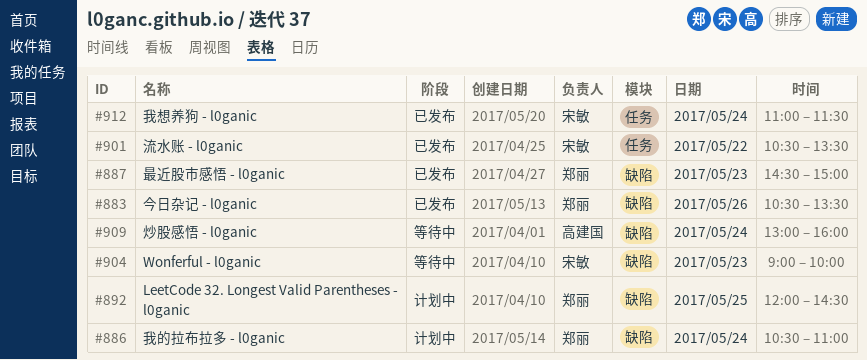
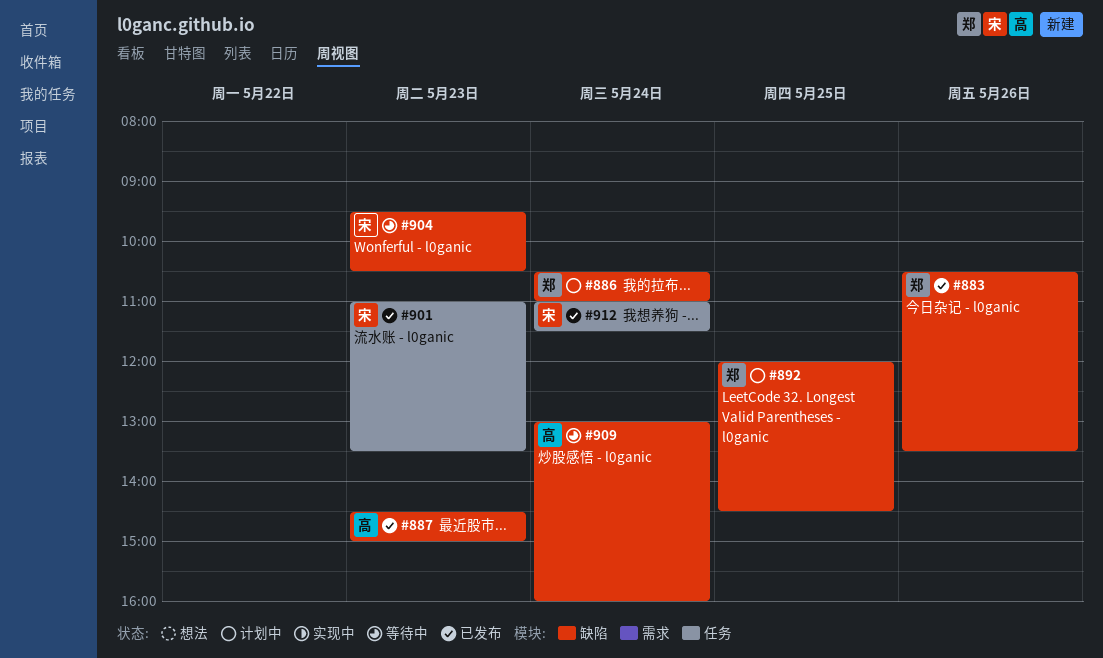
#887, owner: 郑丽 -> 高建国
#901, day: May 22 -> May 23
#901, begins: 10:30 -> 11:00
#904, begins: 09:00 -> 09:30
#904, ends: 10:00 -> 10:30

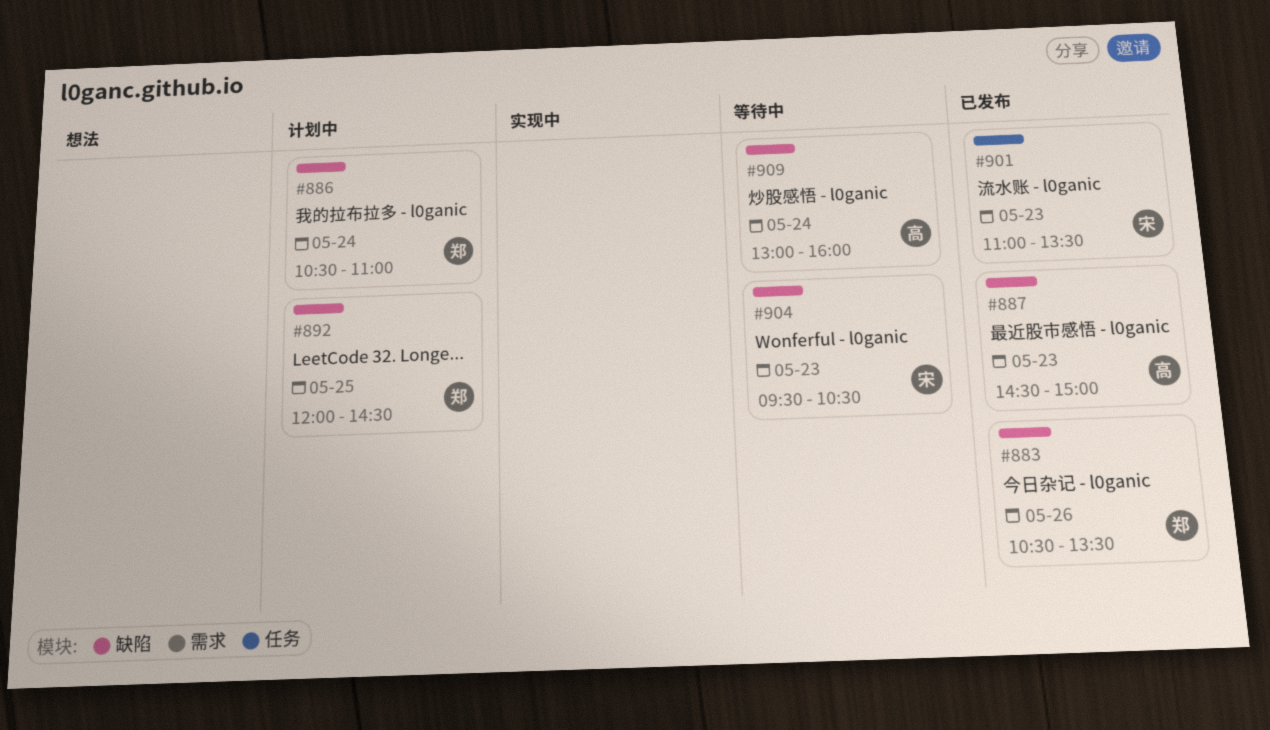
#912: present -> none

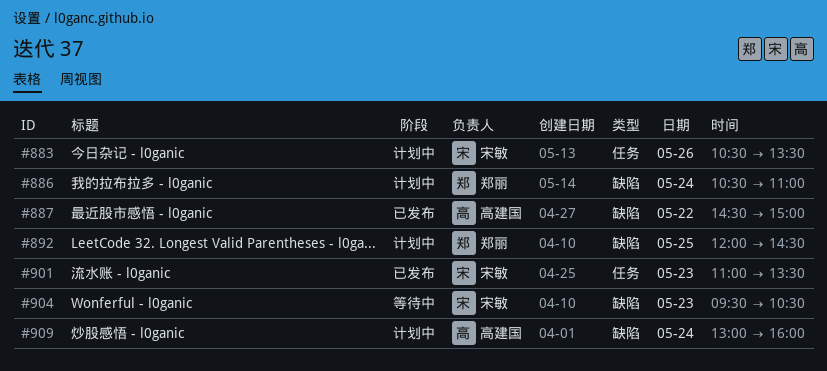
#883, status: 已发布 -> 计划中
#883, owner: 郑丽 -> 宋敏
#883, label: 缺陷 -> 任务
#887, day: May 23 -> May 22
#909, status: 等待中 -> 计划中

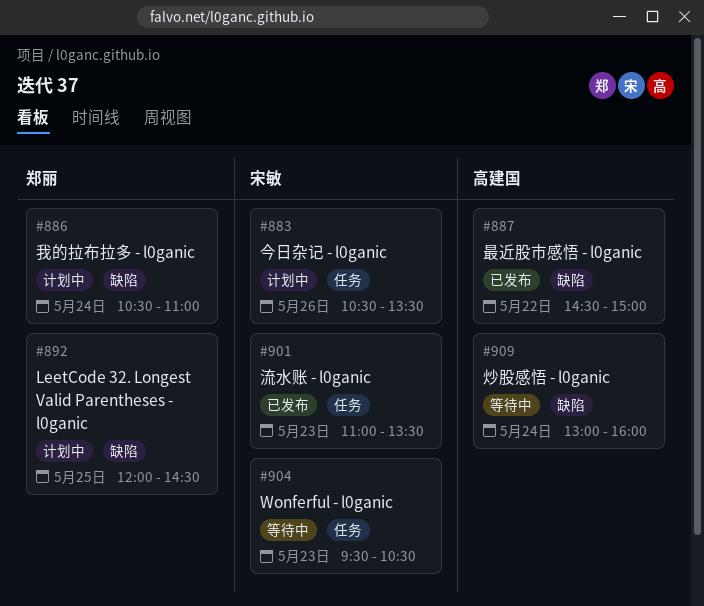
#904, label: 缺陷 -> 任务
#909, status: 计划中 -> 等待中

